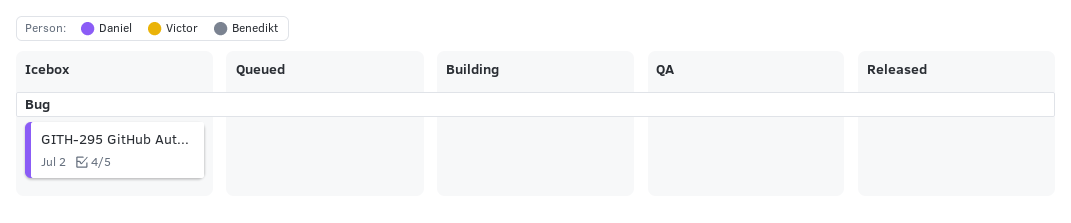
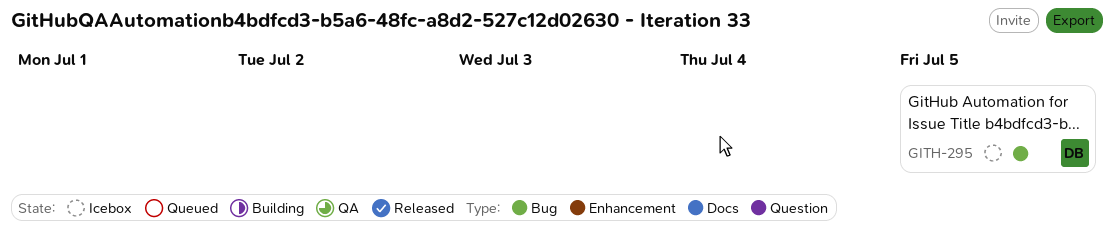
GITH-295, due: Jul 2 -> Jul 5

